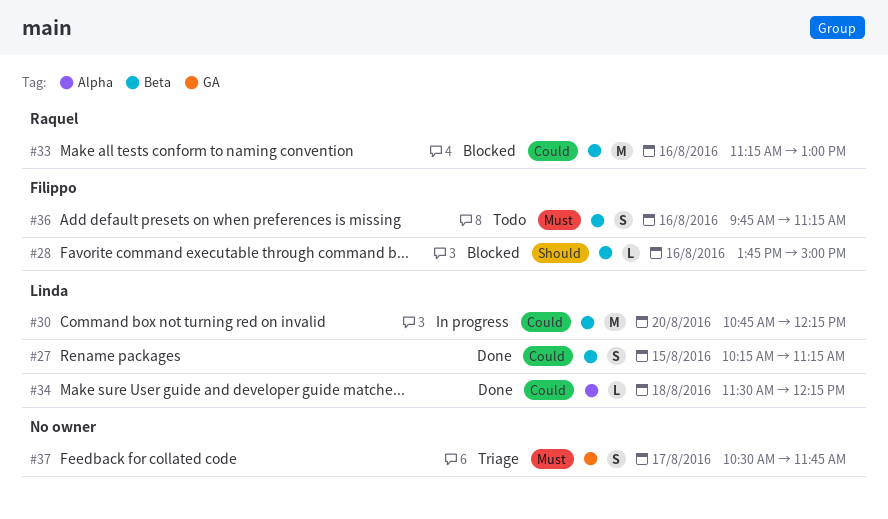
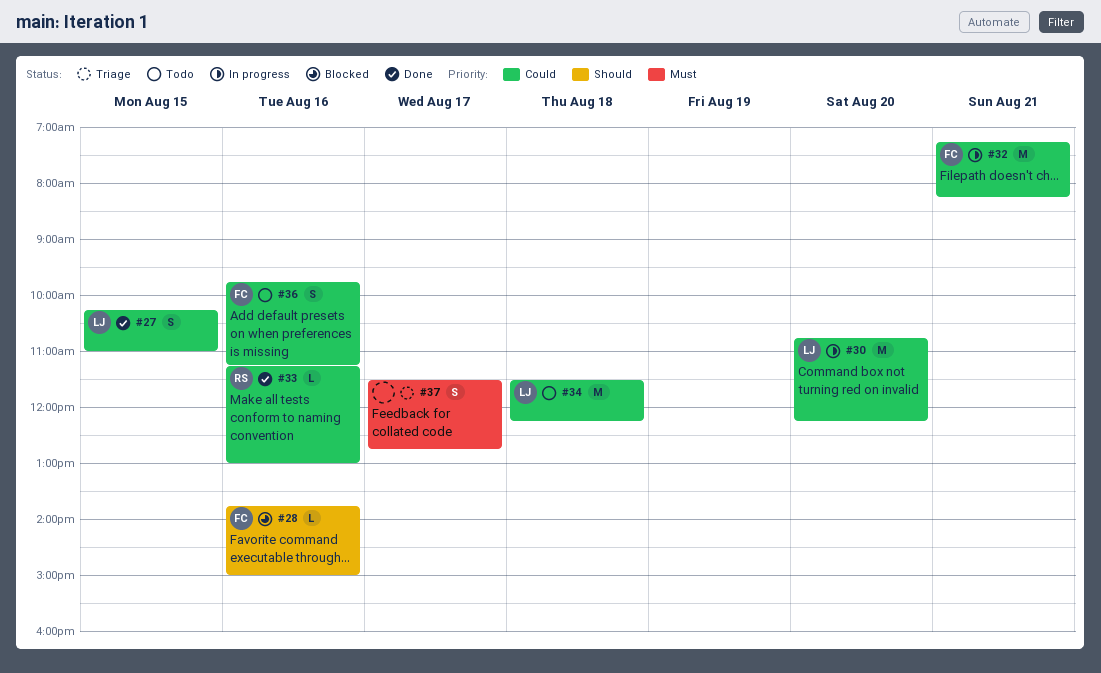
#27, ends: 11:15 -> 11:00
#32: none -> present
#33, status: Blocked -> Done
#33, estimate: M -> L
#34, status: Done -> Todo
#34, estimate: L -> M
#36, priority: Must -> Could
#37, begins: 10:30 -> 11:30
#37, ends: 11:45 -> 12:45

